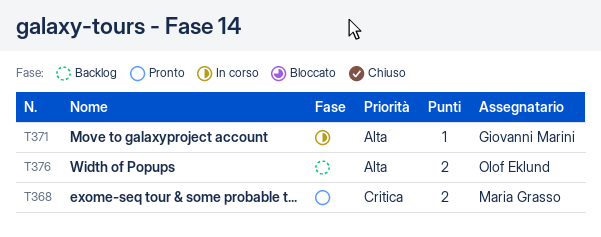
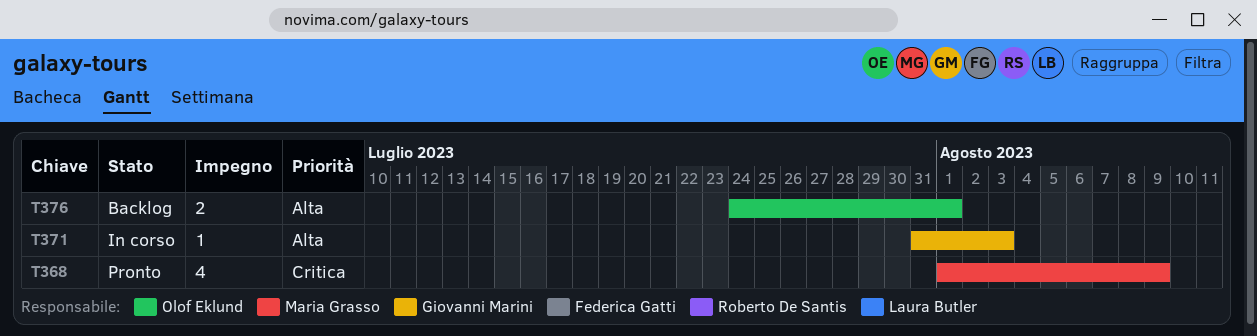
T368, estimate: 2 -> 4

